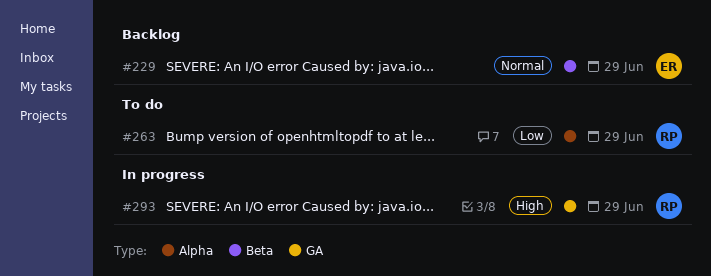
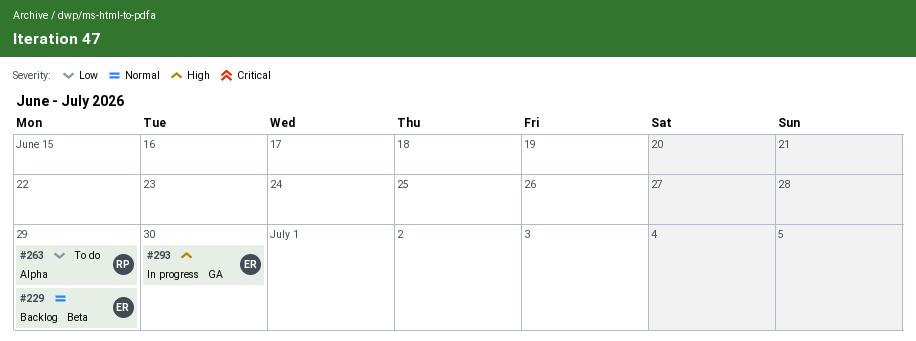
#293, owner: RP -> ER
#293, due: Jun 29 -> Jun 30

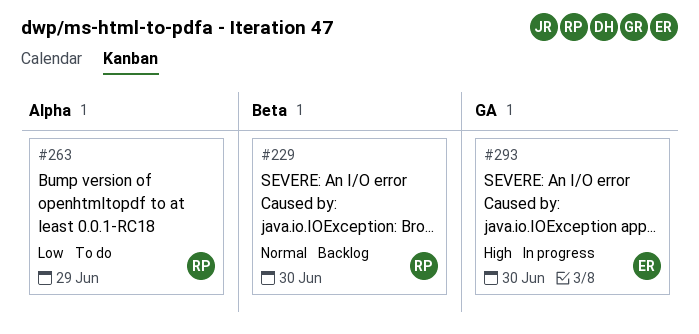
#229, owner: ER -> RP
#229, due: Jun 29 -> Jun 30

